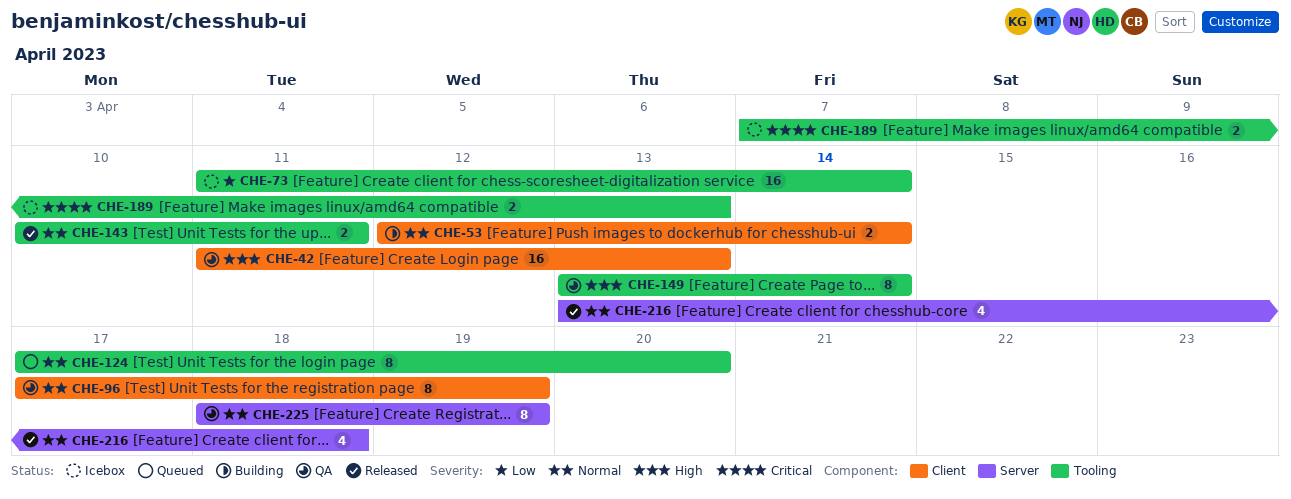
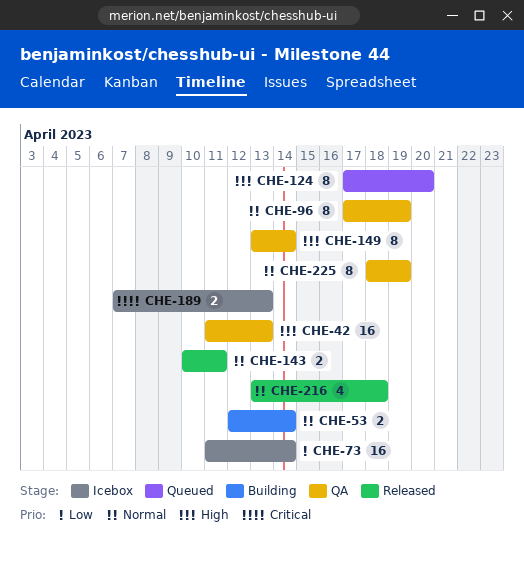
CHE-124, priority: Normal -> High

